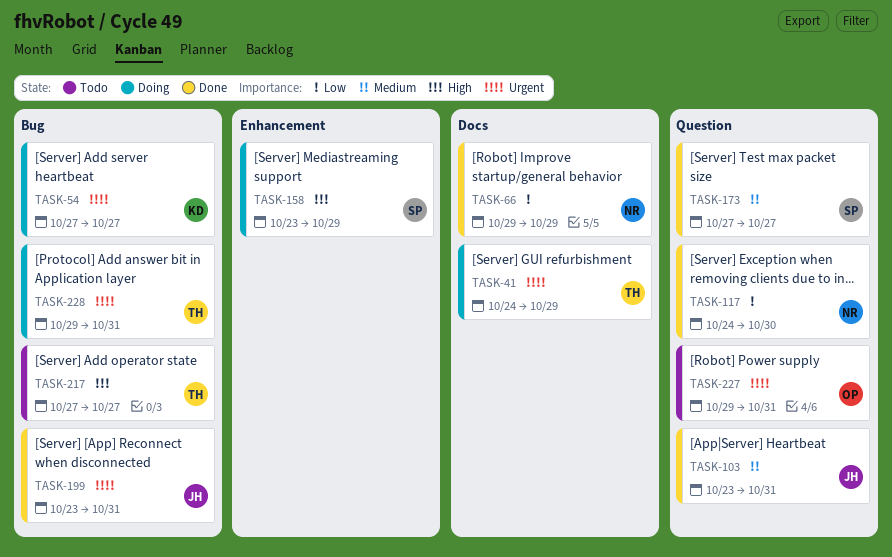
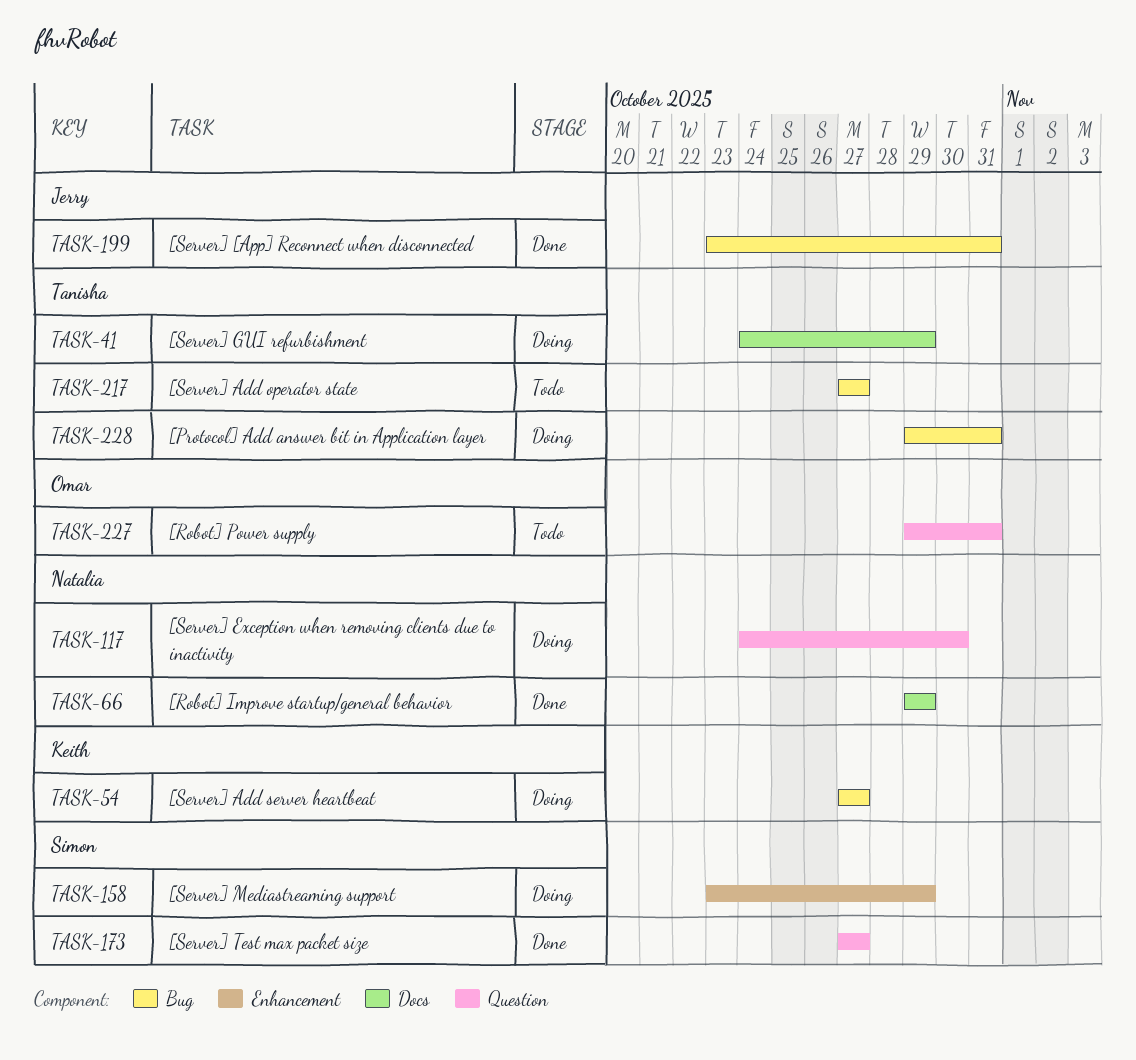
TASK-103: present -> none
TASK-117, status: Done -> Doing

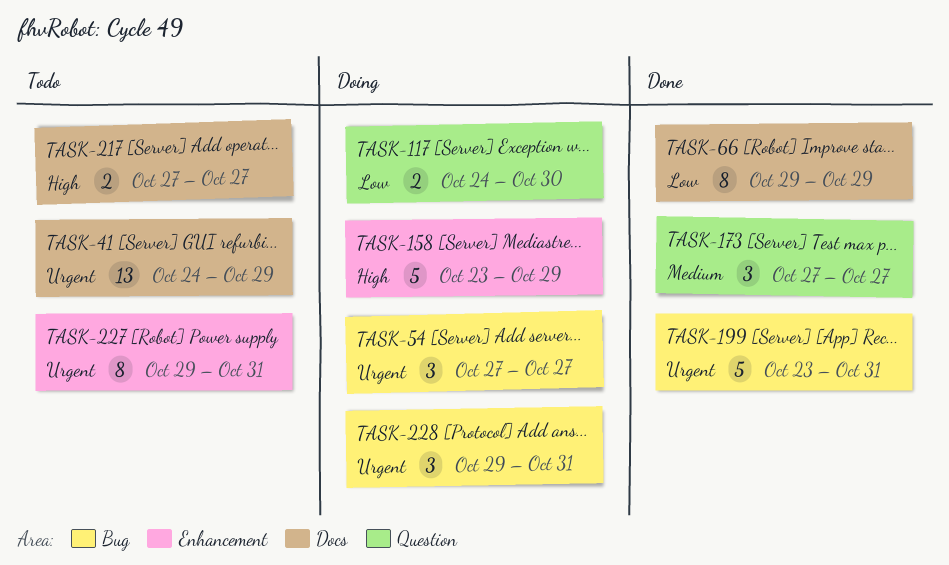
TASK-41, status: Doing -> Todo
TASK-217, label: Bug -> Docs
TASK-227, label: Question -> Enhancement

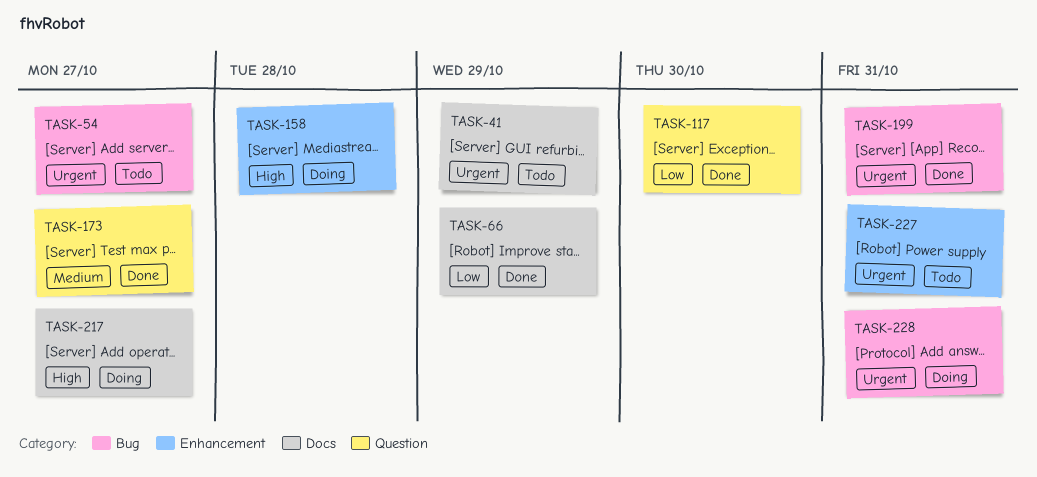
TASK-54, status: Doing -> Todo
TASK-117, status: Doing -> Done
TASK-158, due: Oct 29 -> Oct 28
TASK-217, status: Todo -> Doing

